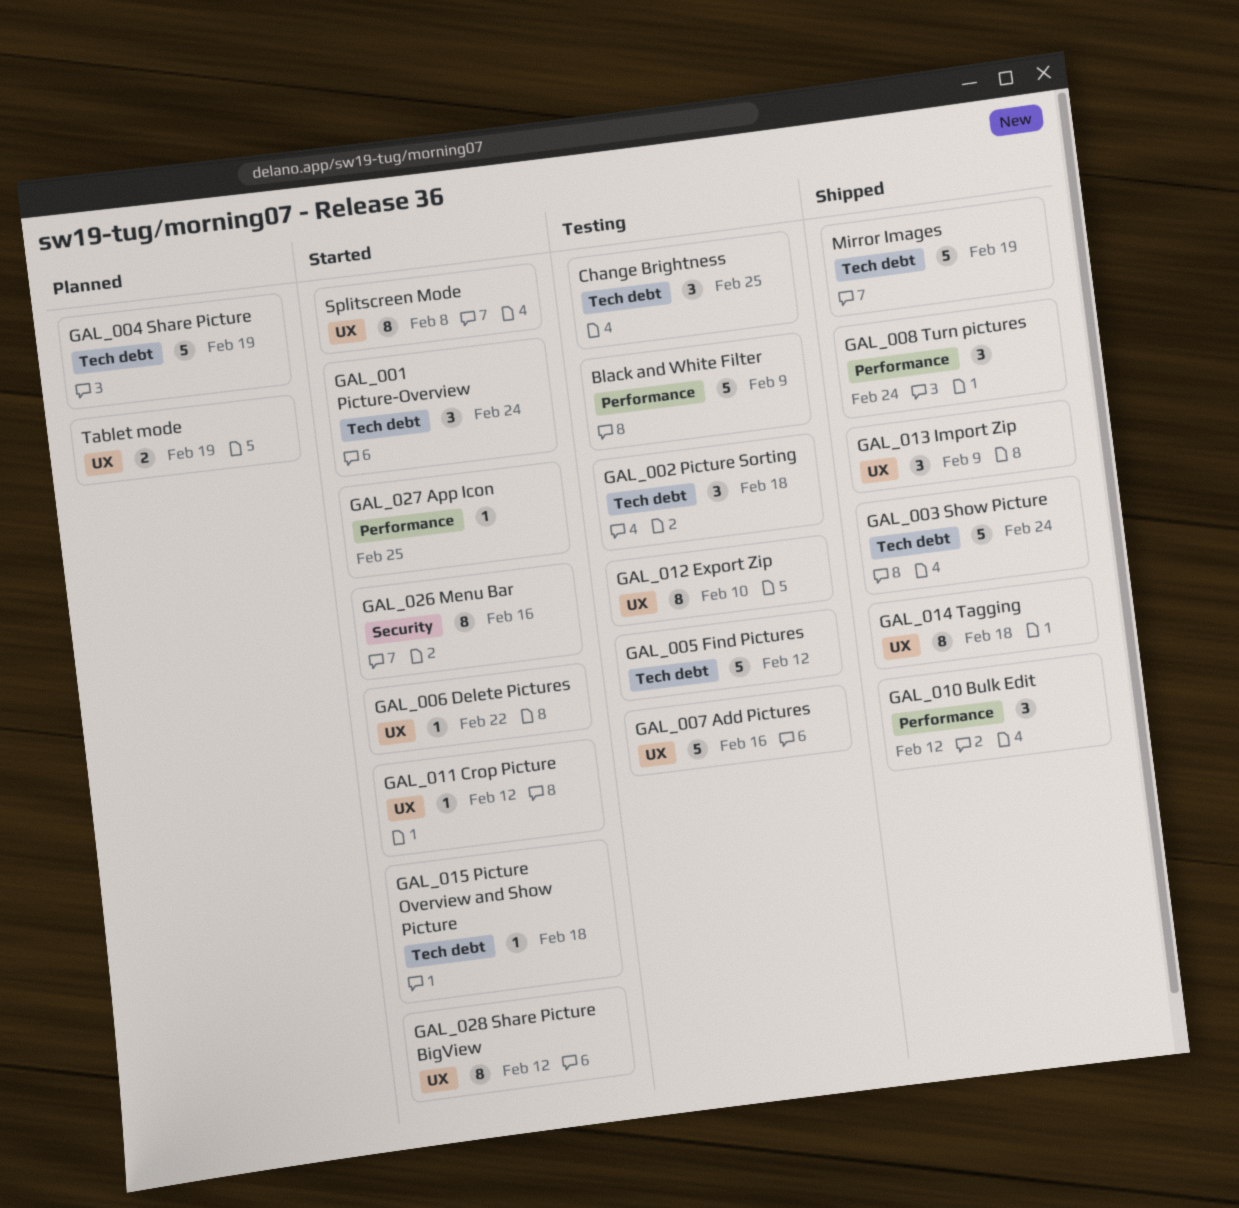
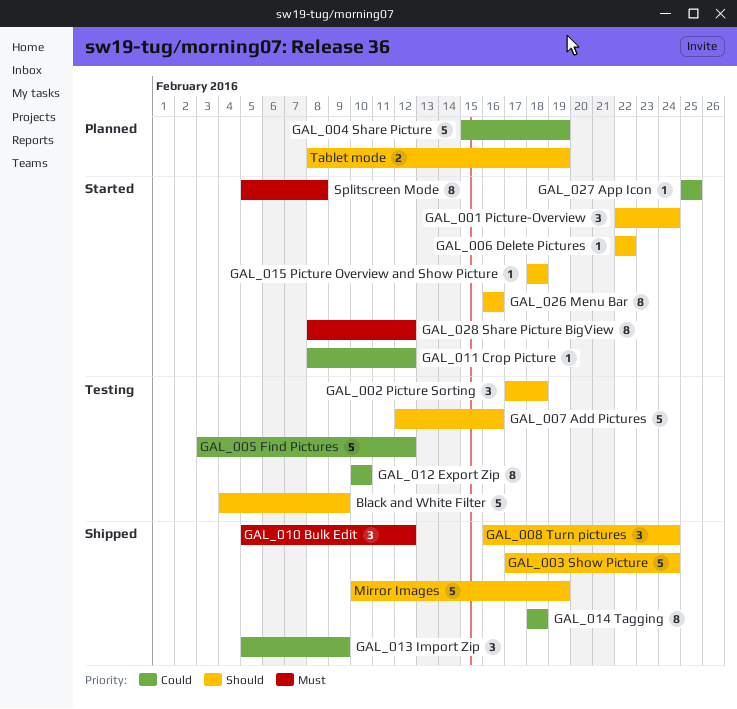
Change Brightness: present -> none

